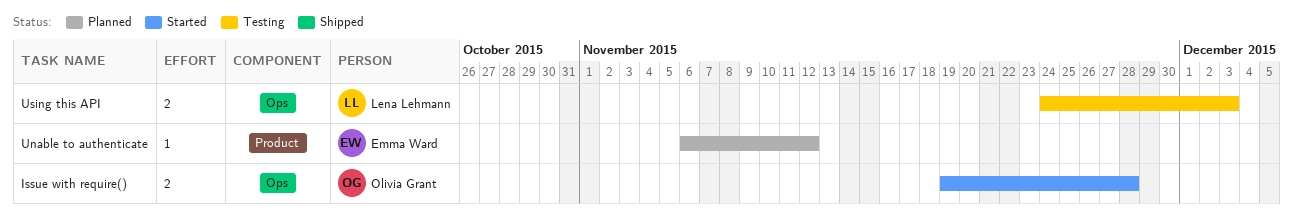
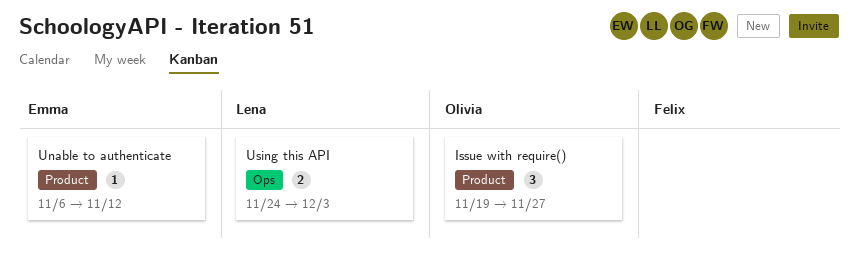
Issue with require(), label: Ops -> Product
Issue with require(), estimate: 2 -> 3
Issue with require(), due: Nov 28 -> Nov 27

